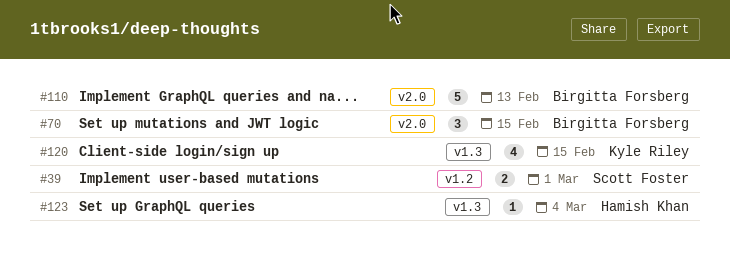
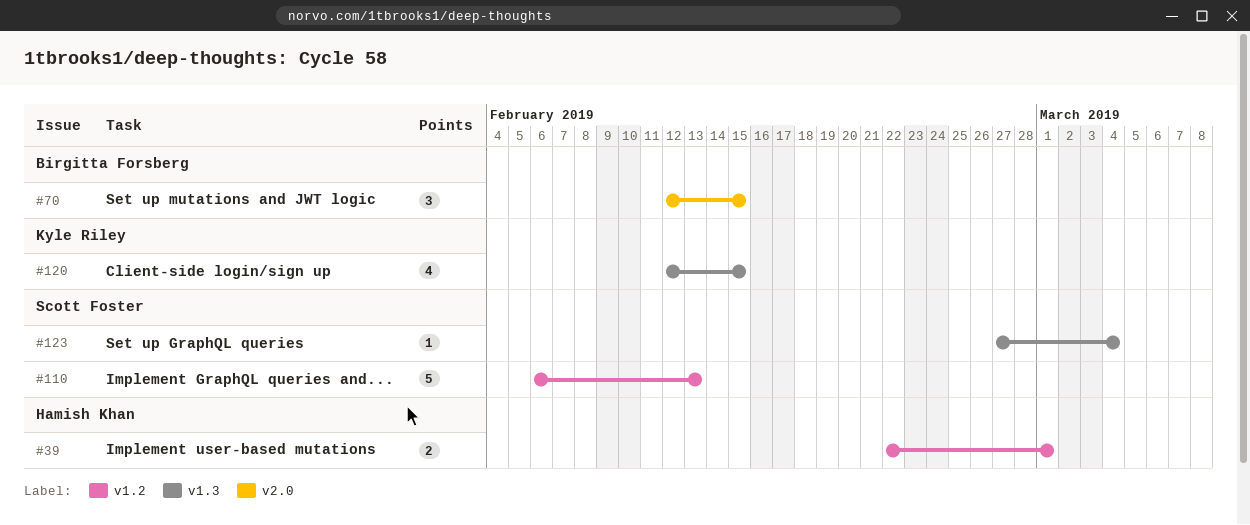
#39, owner: Scott Foster -> Hamish Khan
#110, owner: Birgitta Forsberg -> Scott Foster
#110, label: v2.0 -> v1.2
#123, owner: Hamish Khan -> Scott Foster

